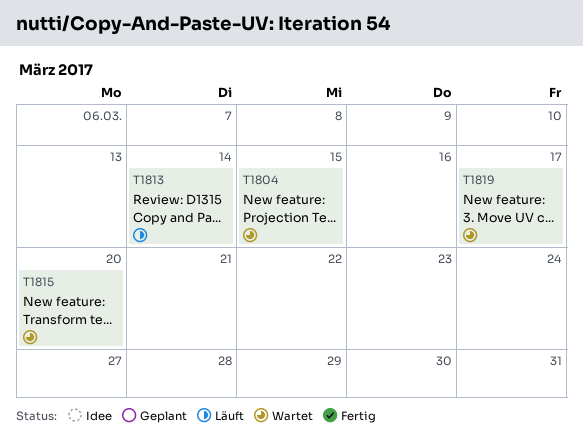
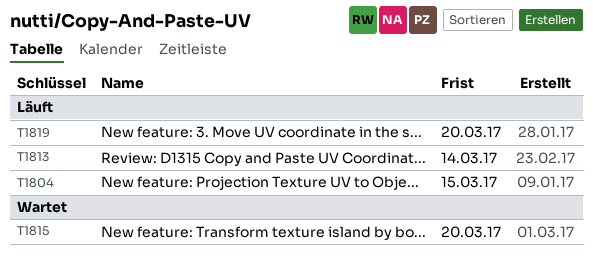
T1804, status: Wartet -> Läuft
T1819, status: Wartet -> Läuft
T1819, due: Mar 17 -> Mar 20

